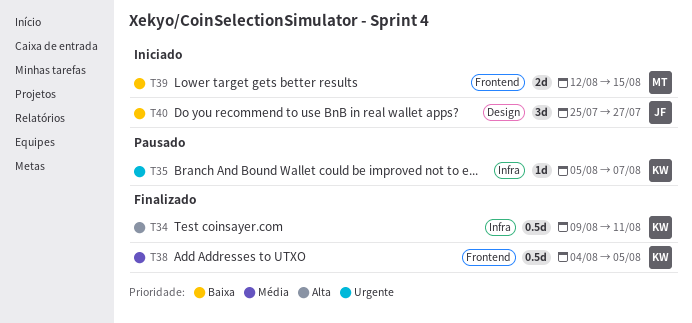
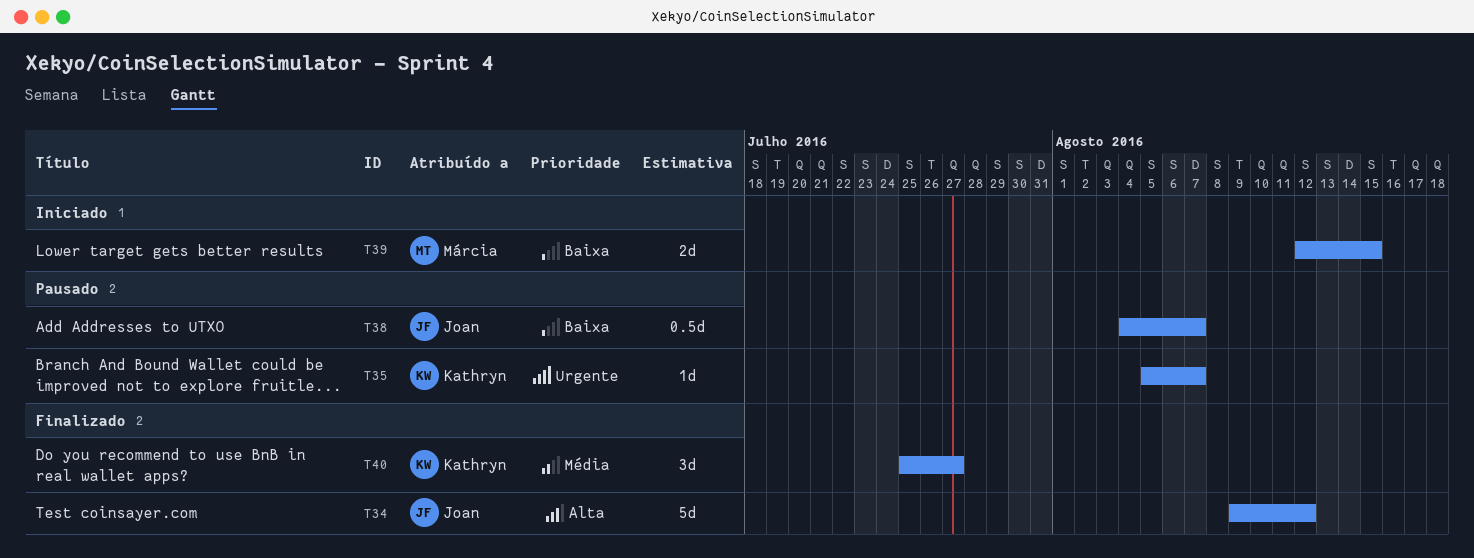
T34, owner: Kathryn -> Joan
T34, estimate: 0.5d -> 5d
T34, due: Aug 11 -> Aug 12
T38, status: Finalizado -> Pausado
T38, owner: Kathryn -> Joan
T38, priority: Média -> Baixa
T38, due: Aug 5 -> Aug 7
T40, status: Iniciado -> Finalizado
T40, owner: Joan -> Kathryn
T40, priority: Baixa -> Média

